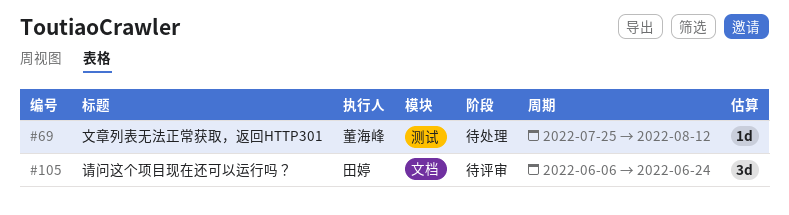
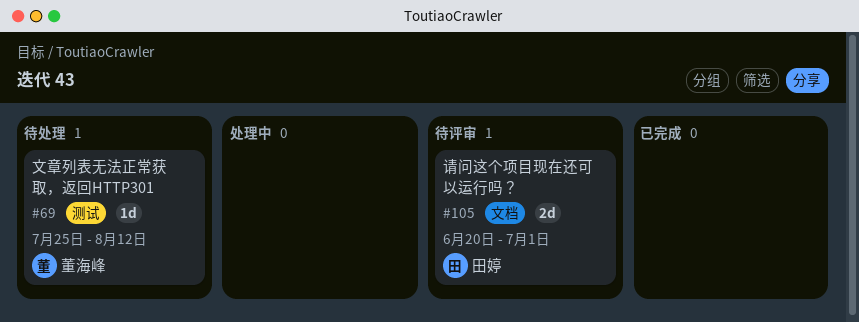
#105, estimate: 3d -> 2d
#105, start: Jun 6 -> Jun 20
#105, due: Jun 24 -> Jul 1

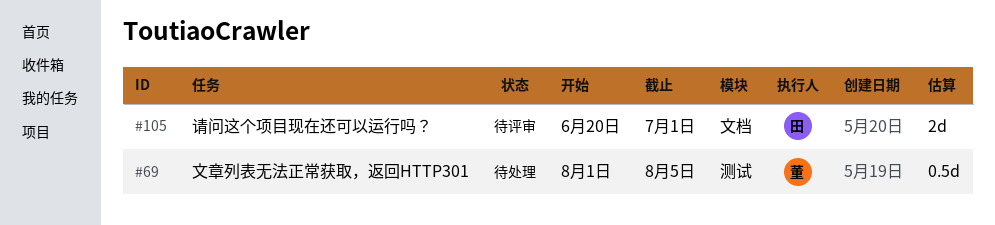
#69, estimate: 1d -> 0.5d
#69, start: Jul 25 -> Aug 1
#69, due: Aug 12 -> Aug 5

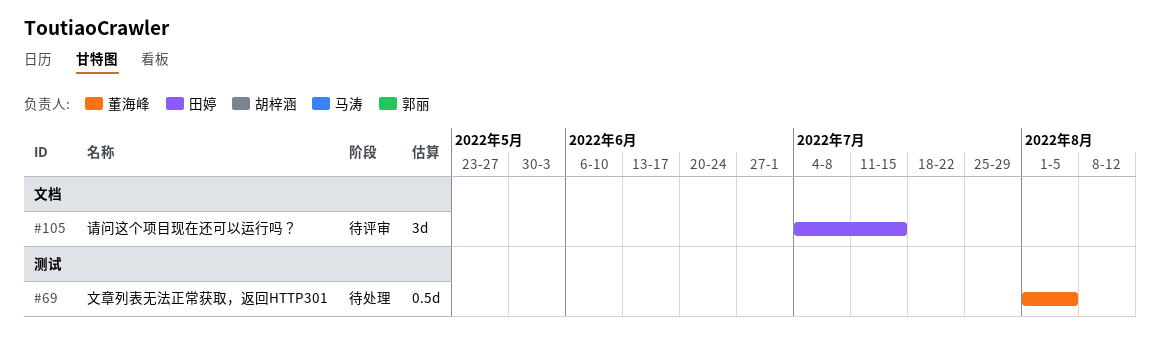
#105, estimate: 2d -> 3d
#105, start: Jun 20 -> Jul 4
#105, due: Jul 1 -> Jul 15

